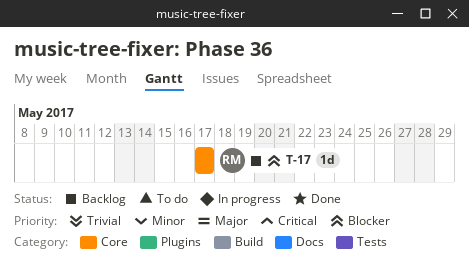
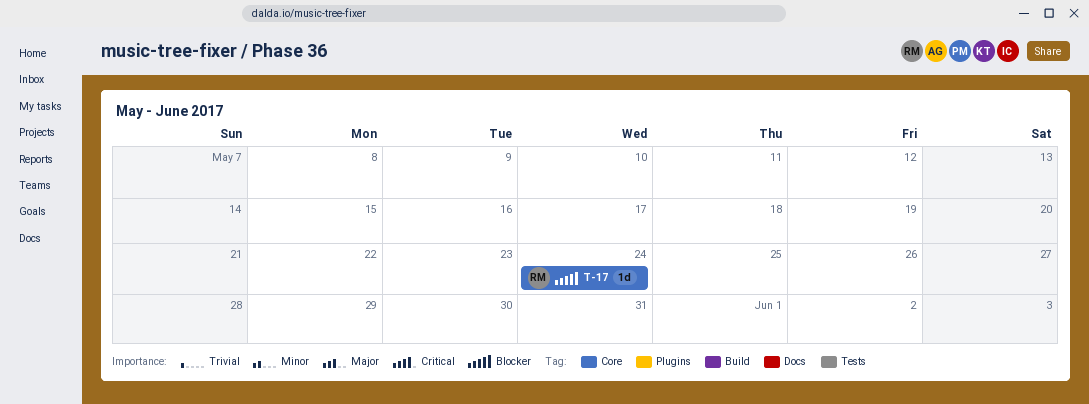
T-17, start: May 17 -> May 24
T-17, due: May 17 -> May 24

